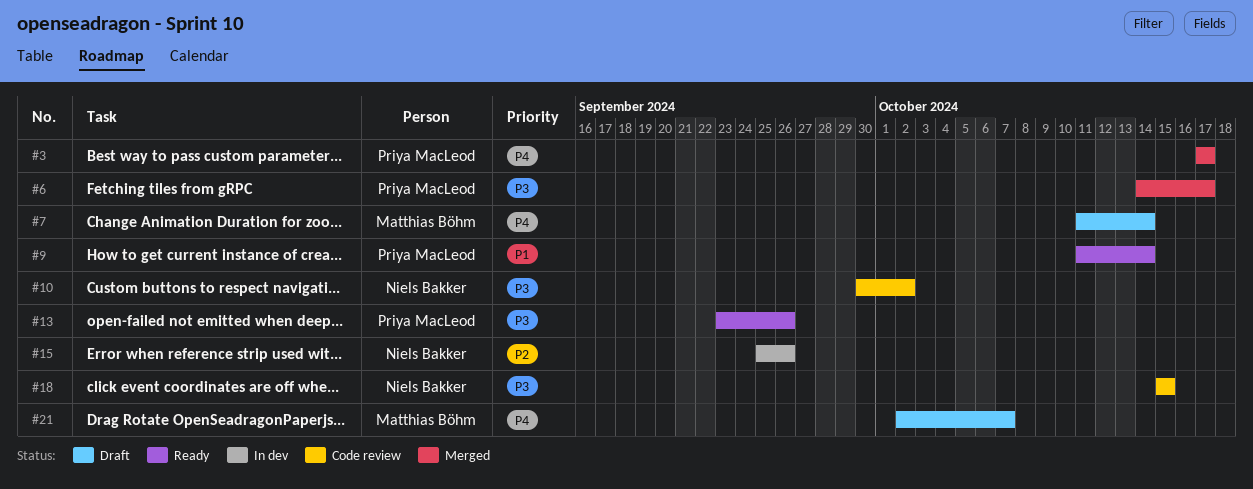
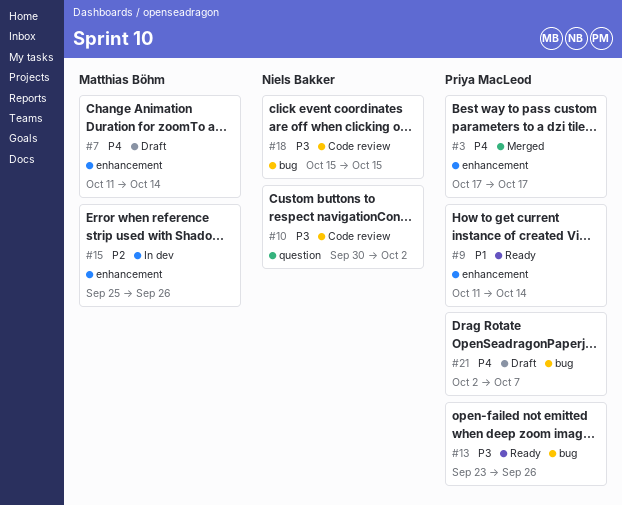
#6: present -> none
#15, owner: Niels Bakker -> Matthias Böhm
#21, owner: Matthias Böhm -> Priya MacLeod

